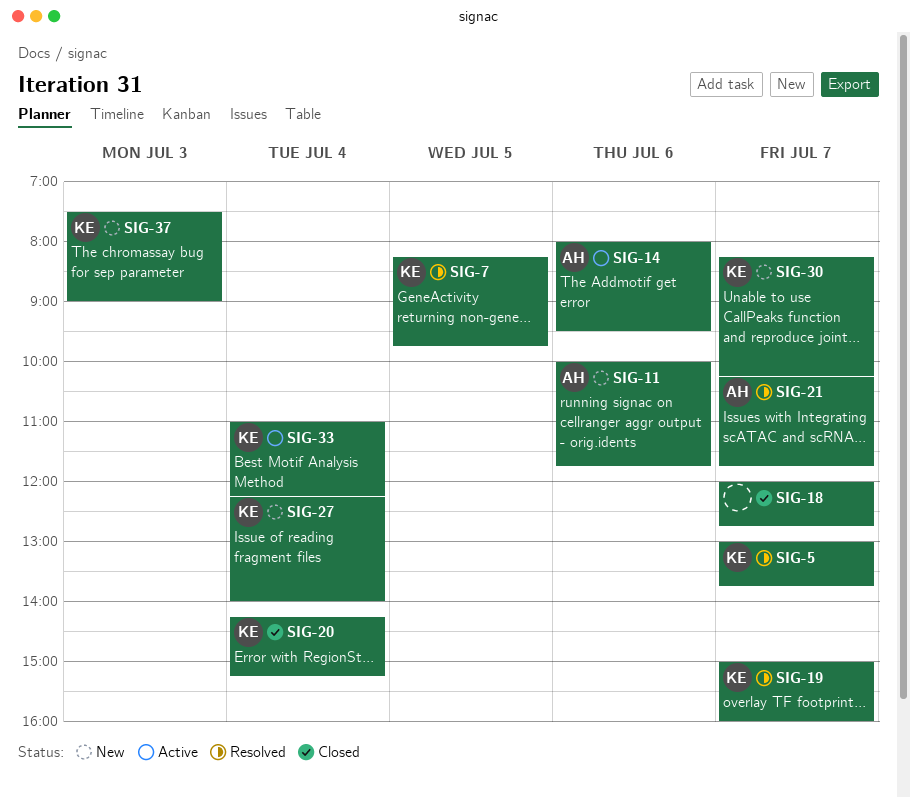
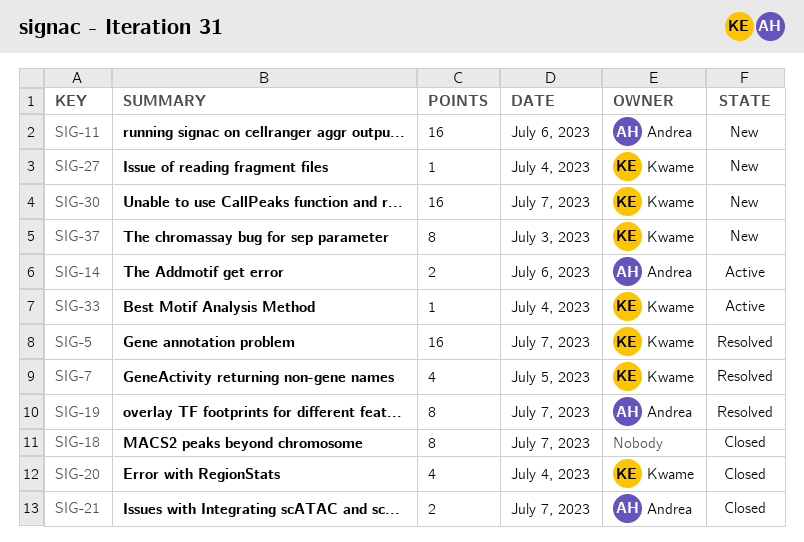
SIG-19, owner: Kwame -> Andrea
SIG-21, status: Resolved -> Closed

